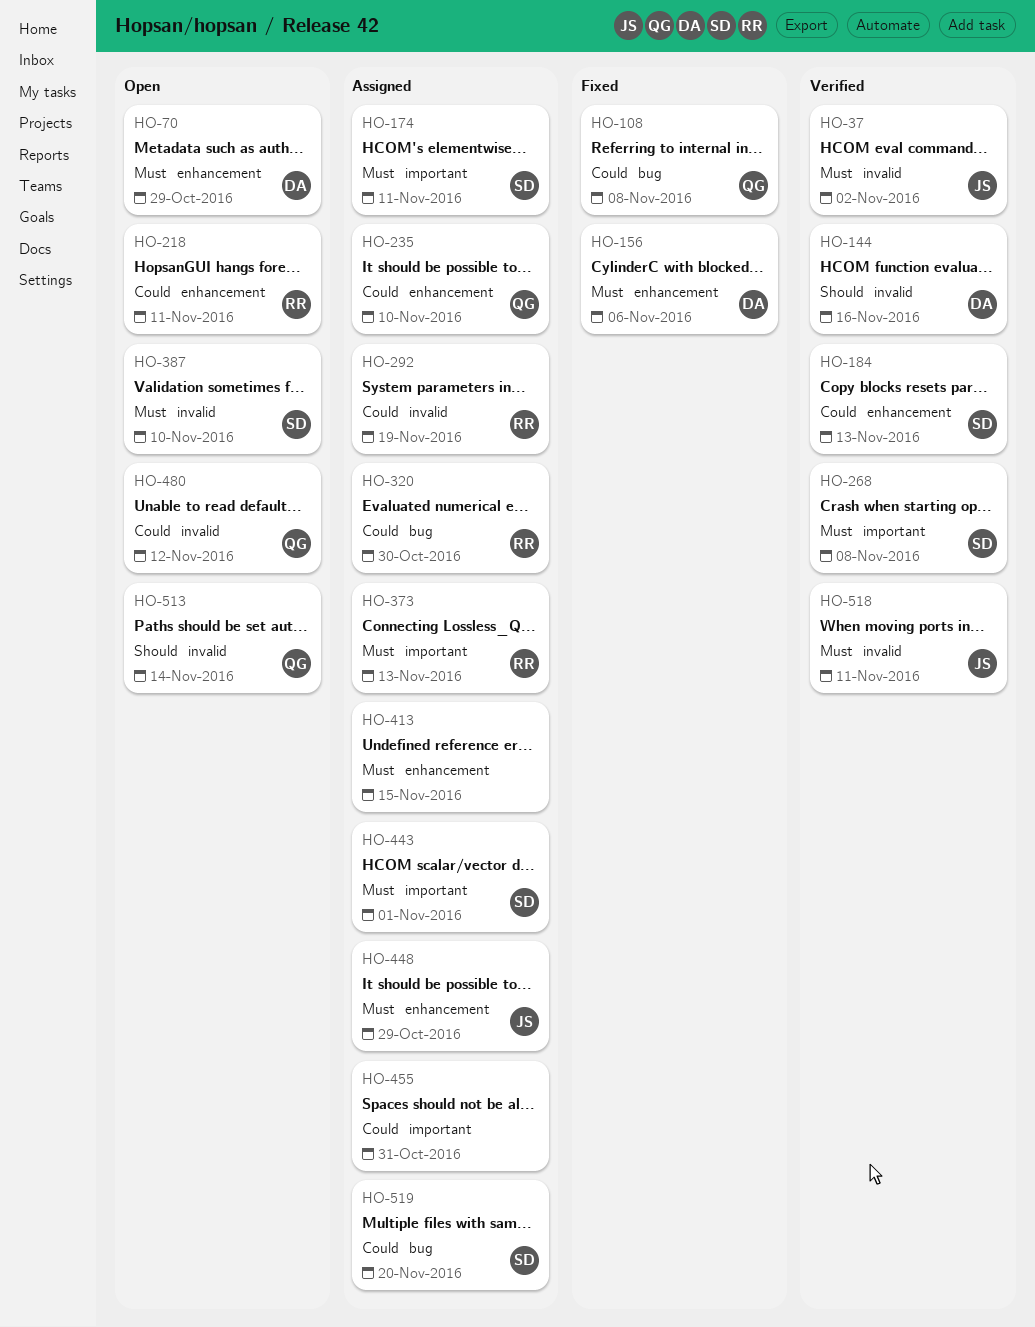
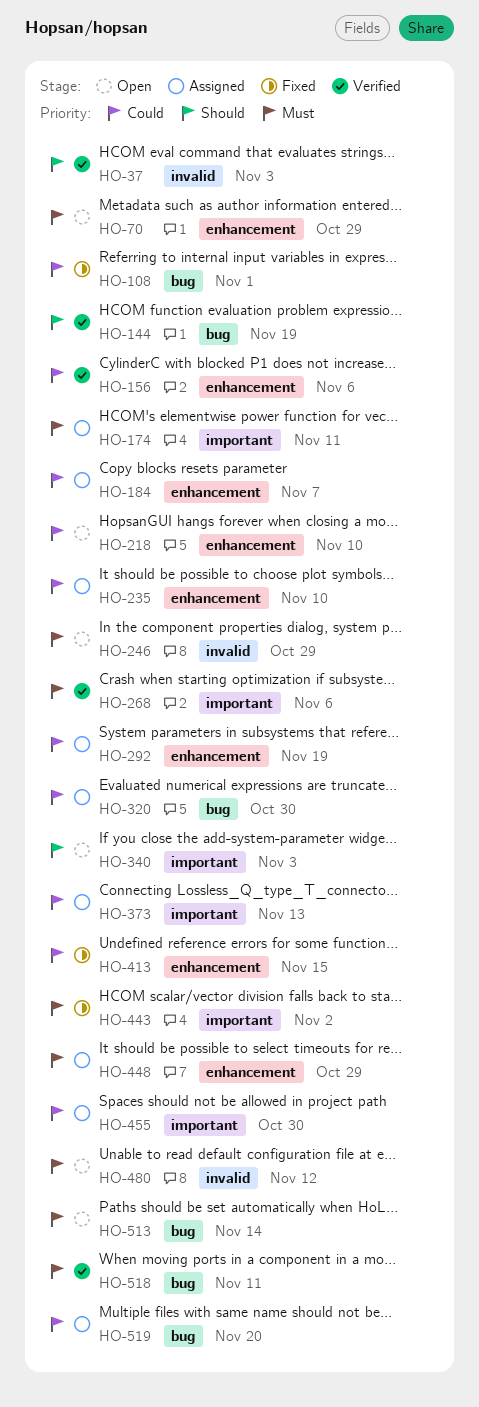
HO-37, priority: Must -> Should
HO-37, due: Nov 2 -> Nov 3
HO-108, due: Nov 8 -> Nov 1
HO-144, label: invalid -> bug
HO-144, due: Nov 16 -> Nov 19
HO-156, status: Fixed -> Verified
HO-156, priority: Must -> Could
HO-184, status: Verified -> Assigned
HO-184, due: Nov 13 -> Nov 7
HO-218, due: Nov 11 -> Nov 10
HO-246: none -> present
HO-268, due: Nov 8 -> Nov 6
HO-292, label: invalid -> enhancement
HO-340: none -> present
HO-373, priority: Must -> Could
HO-387: present -> none
HO-413, status: Assigned -> Fixed
HO-413, priority: Must -> Could
HO-443, status: Assigned -> Fixed
HO-443, due: Nov 1 -> Nov 2
HO-455, due: Oct 31 -> Oct 30
HO-480, priority: Could -> Must
HO-513, priority: Should -> Must
HO-513, label: invalid -> bug
HO-518, label: invalid -> bug

